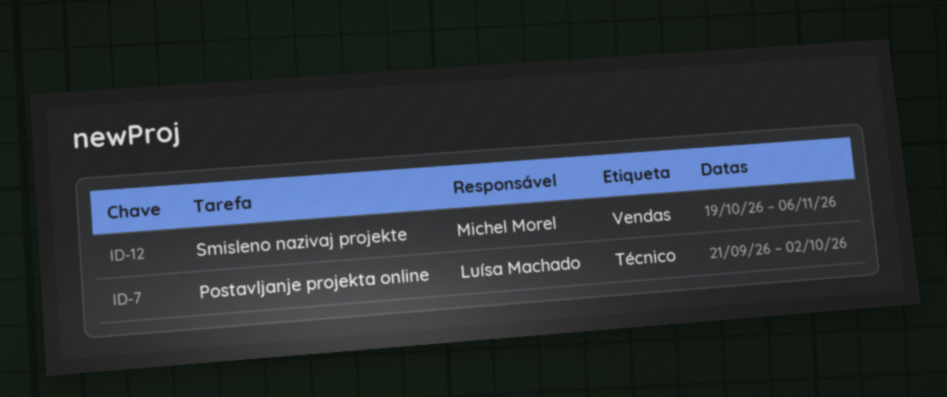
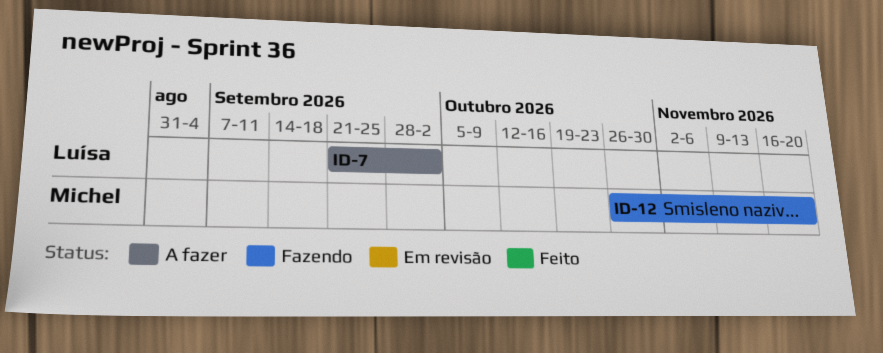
ID-12, start: Oct 19 -> Oct 26
ID-12, due: Nov 6 -> Nov 20

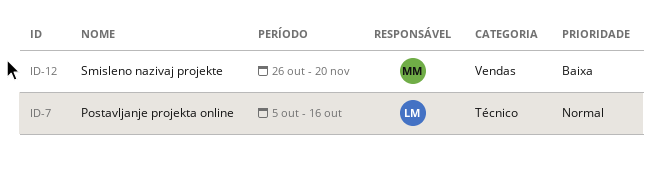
ID-7, start: Sep 21 -> Oct 5
ID-7, due: Oct 2 -> Oct 16

